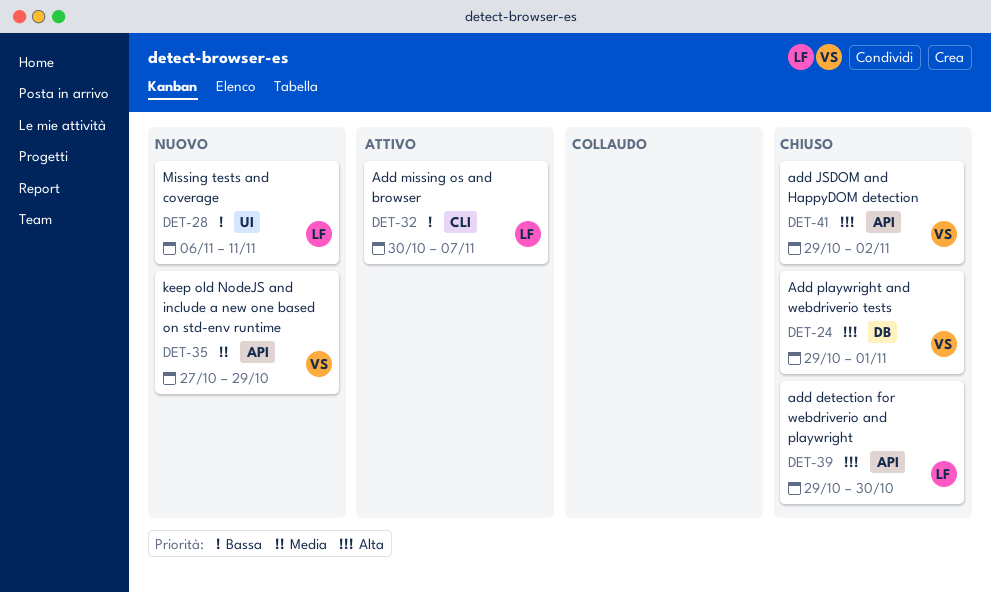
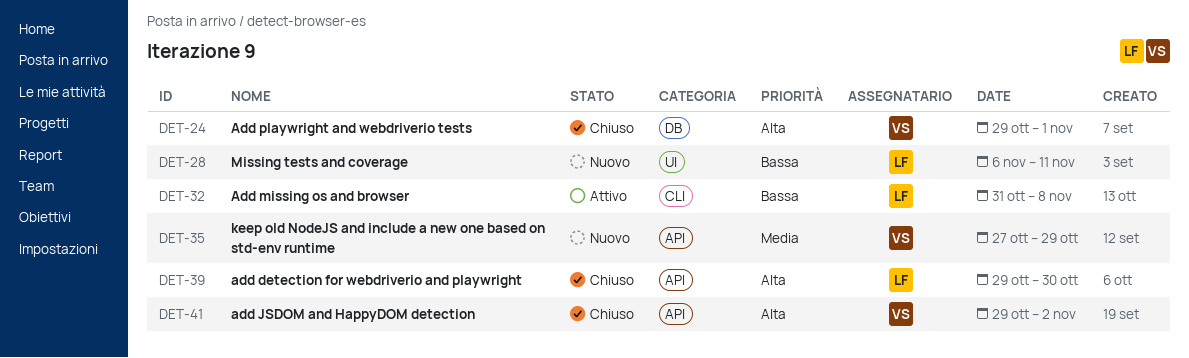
DET-32, start: Oct 30 -> Oct 31
DET-32, due: Nov 7 -> Nov 8

